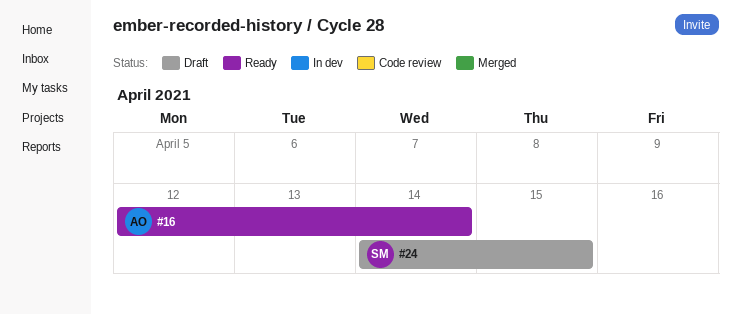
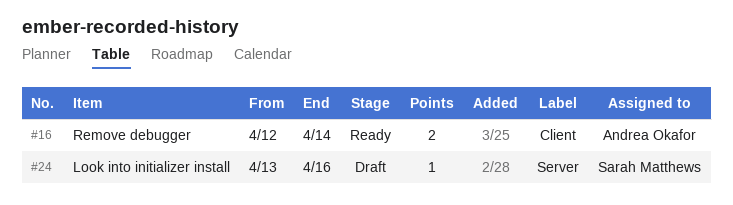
#24, start: Apr 14 -> Apr 13
#24, due: Apr 15 -> Apr 16

